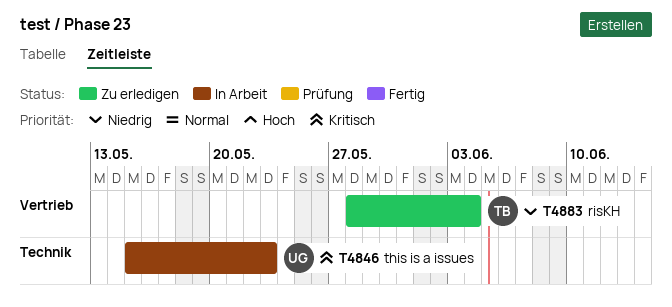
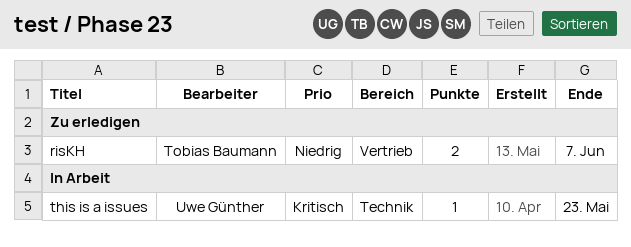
risKH, due: Jun 4 -> Jun 7

